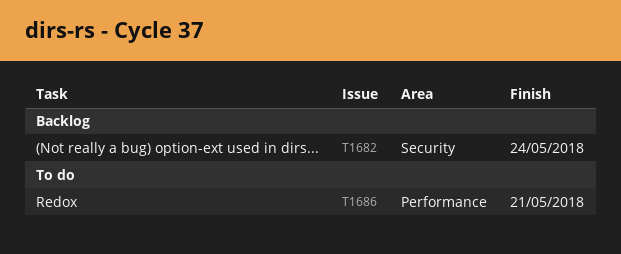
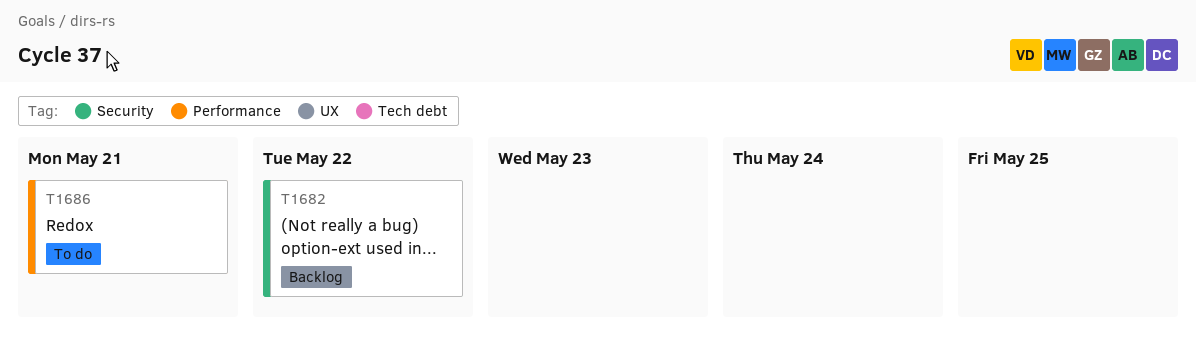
T1682, due: May 24 -> May 22

